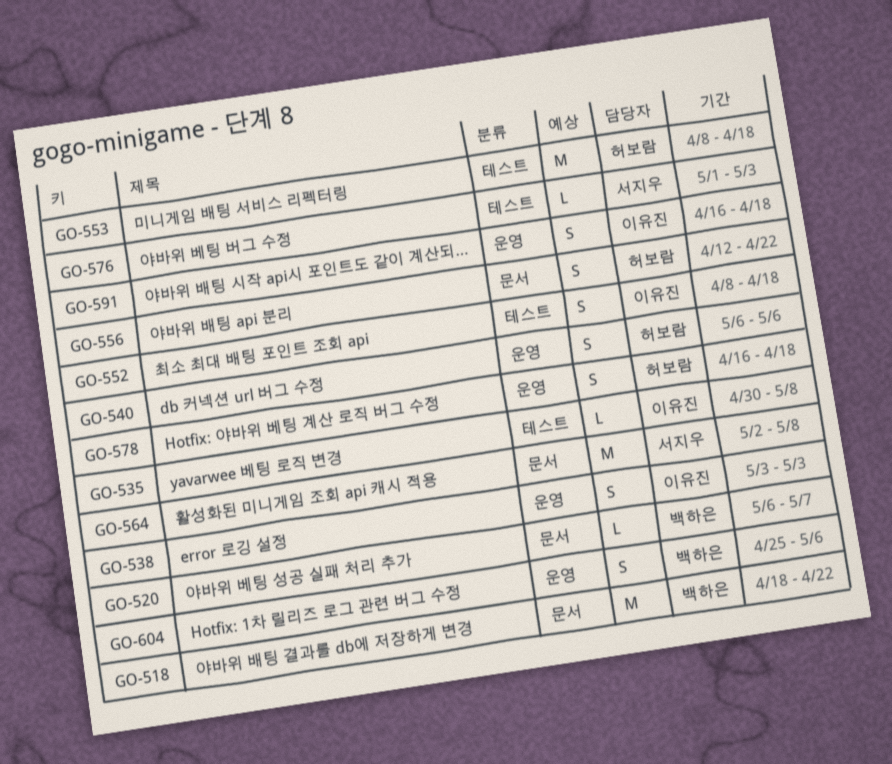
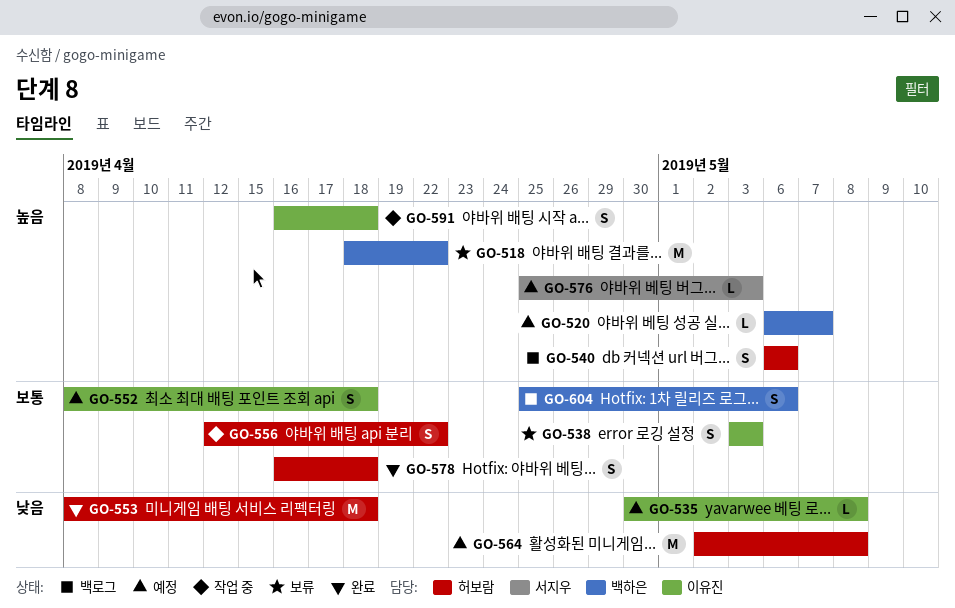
GO-564, owner: 서지우 -> 허보람
GO-576, start: May 1 -> Apr 25

